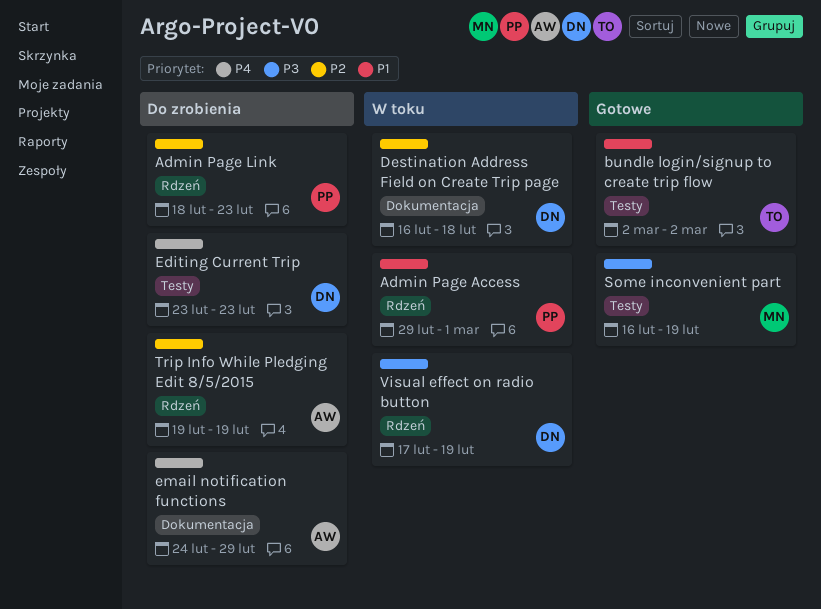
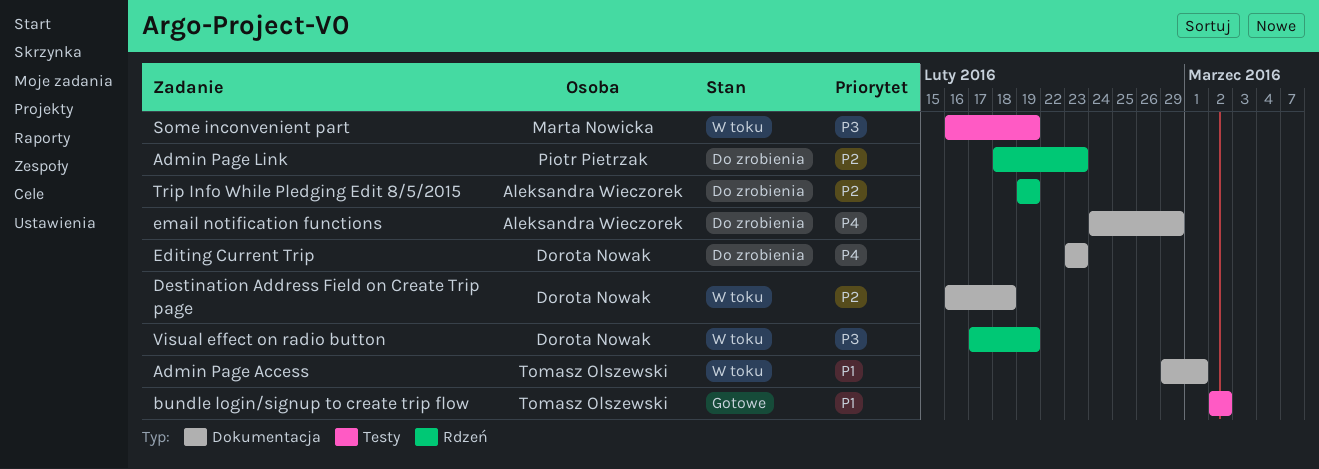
Admin Page Access, owner: Piotr Pietrzak -> Tomasz Olszewski
Admin Page Access, label: Rdzeń -> Dokumentacja
Editing Current Trip, label: Testy -> Dokumentacja
Some inconvenient part, status: Gotowe -> W toku

